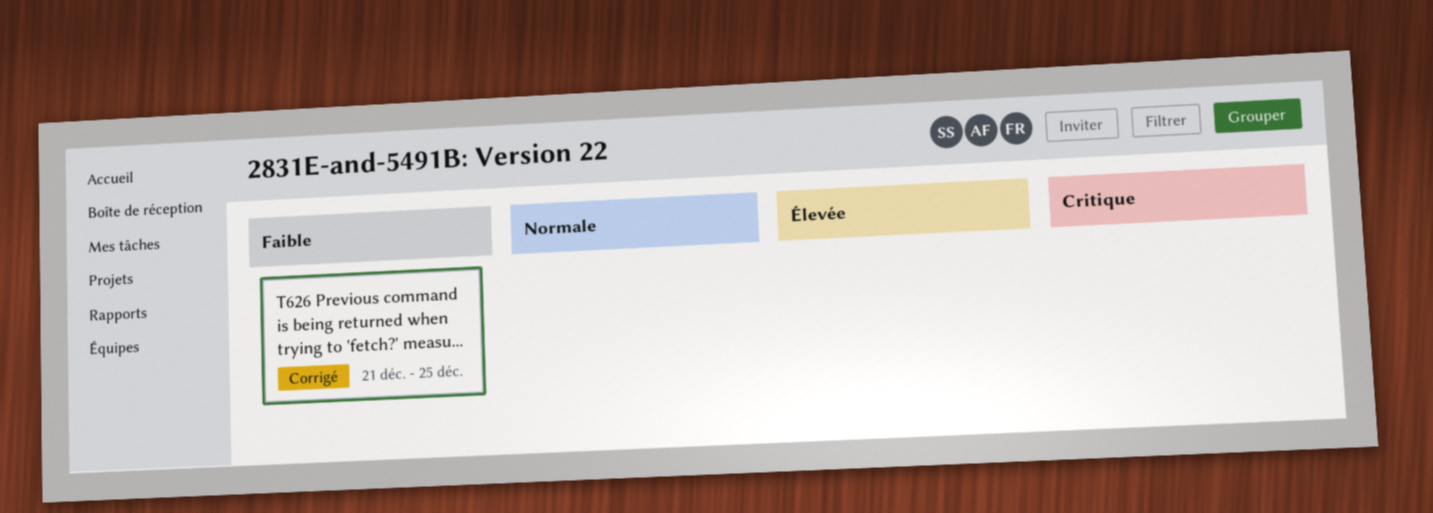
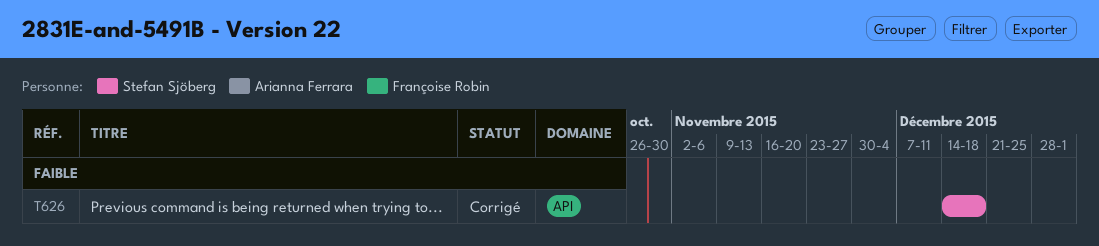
T626, start: Dec 21 -> Dec 14
T626, due: Dec 25 -> Dec 18

